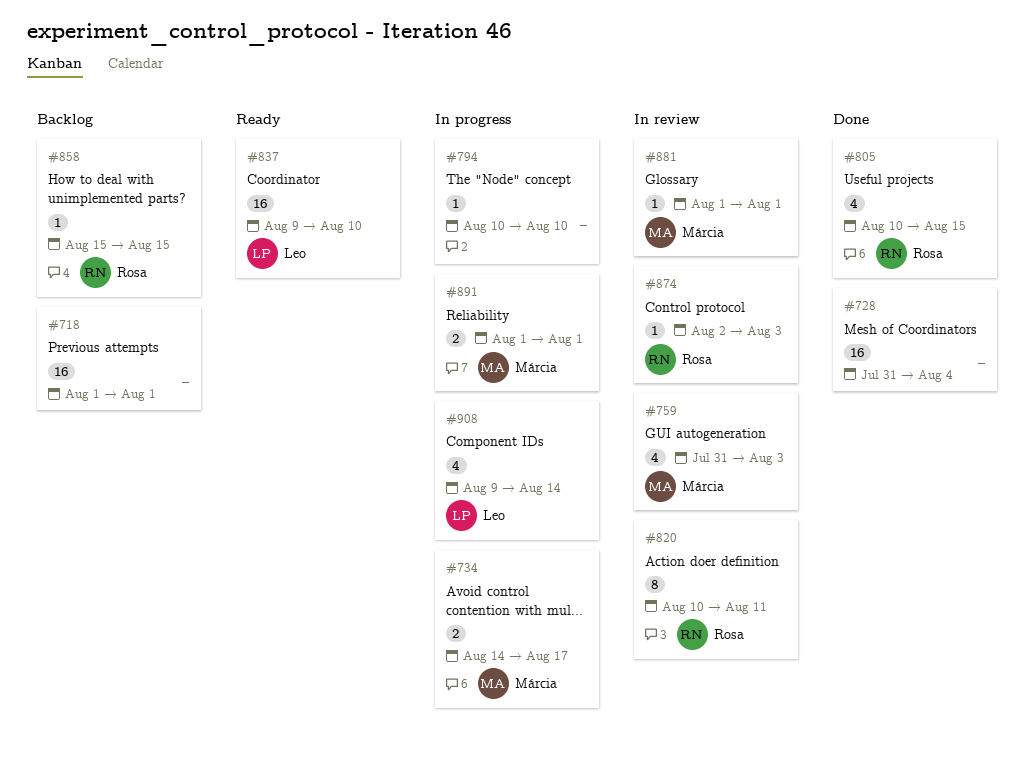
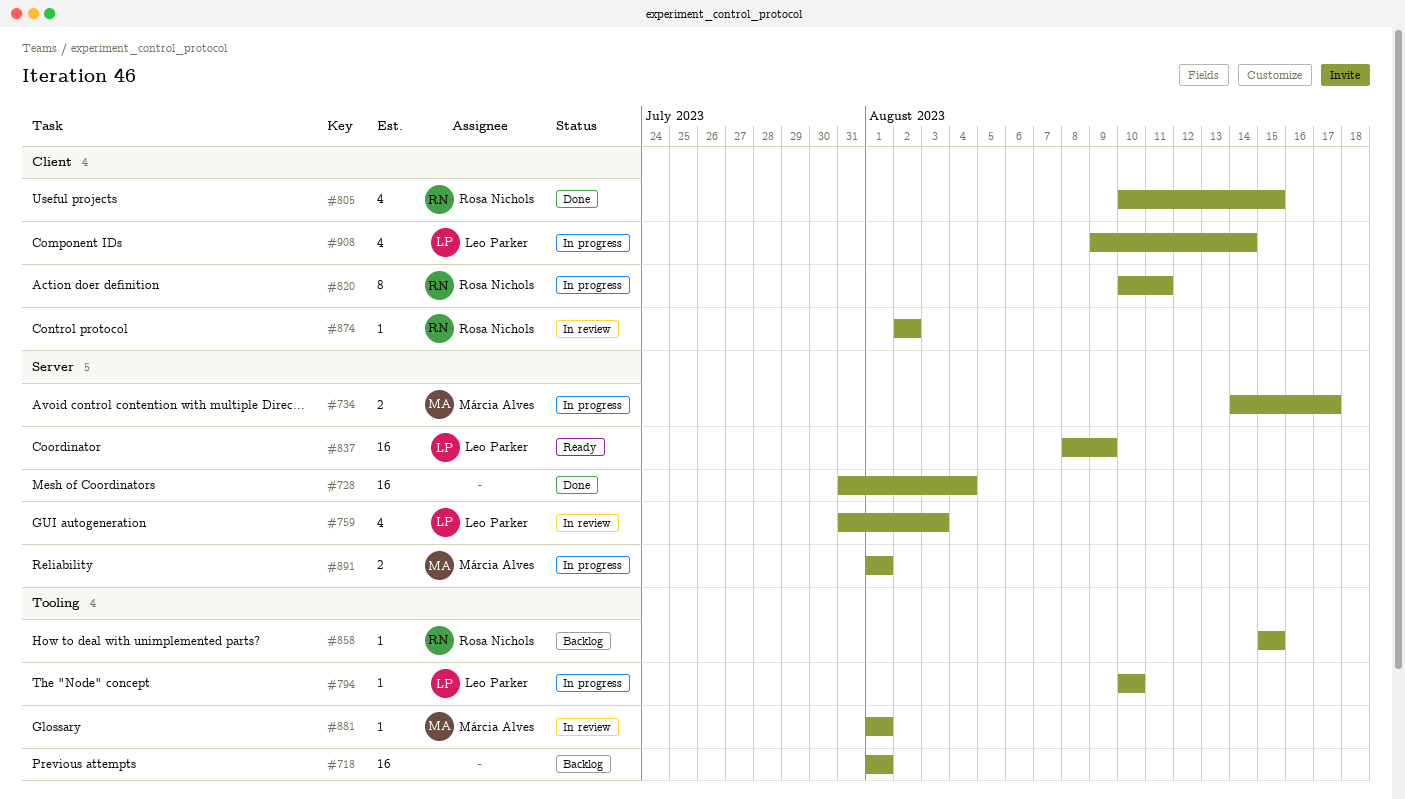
#759, owner: Márcia Alves -> Leo Parker
#794, owner: none -> Leo Parker
#820, status: In review -> In progress
#837, start: Aug 9 -> Aug 8
#837, due: Aug 10 -> Aug 9
#874, due: Aug 3 -> Aug 2

